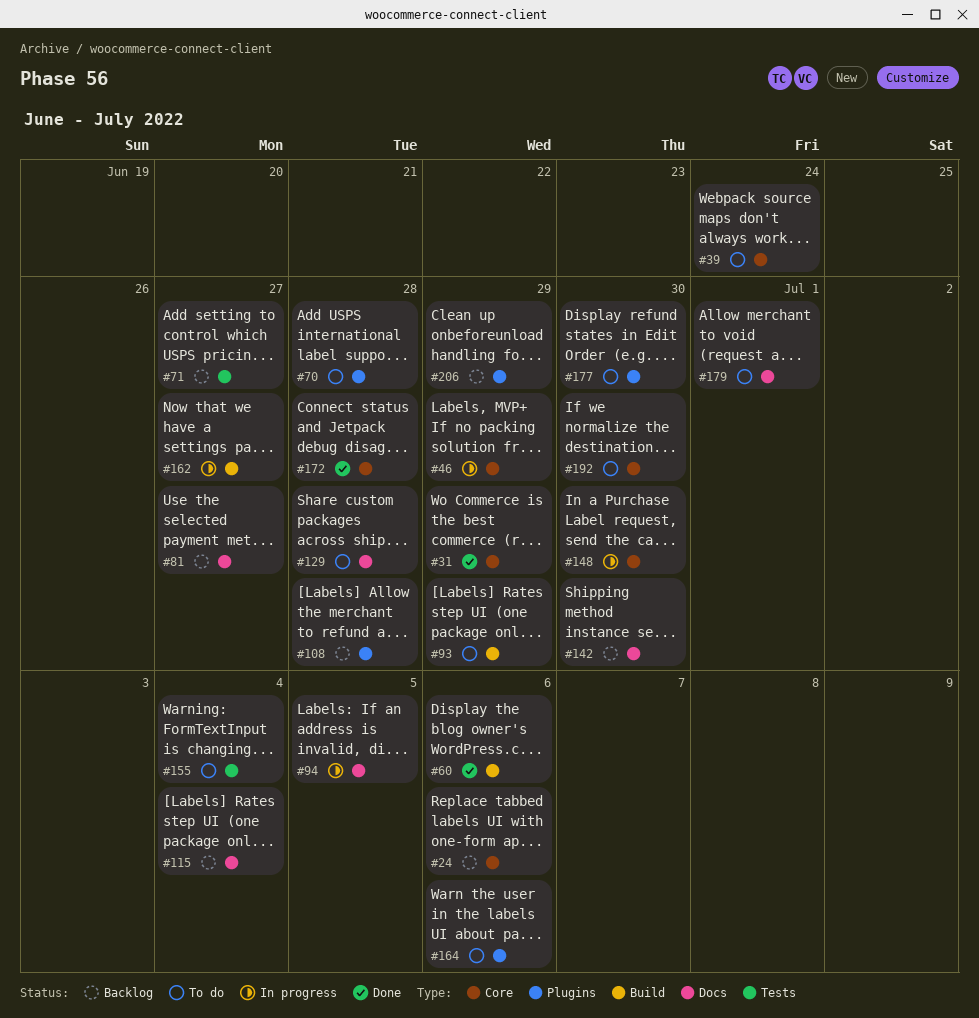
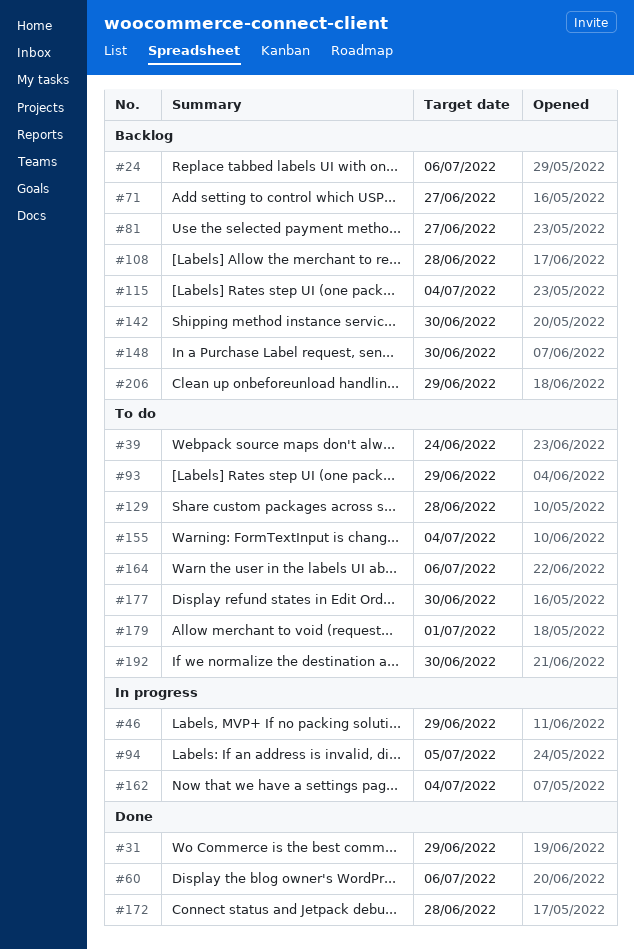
#70: present -> none
#148, status: In progress -> Backlog
#162, due: Jun 27 -> Jul 4

